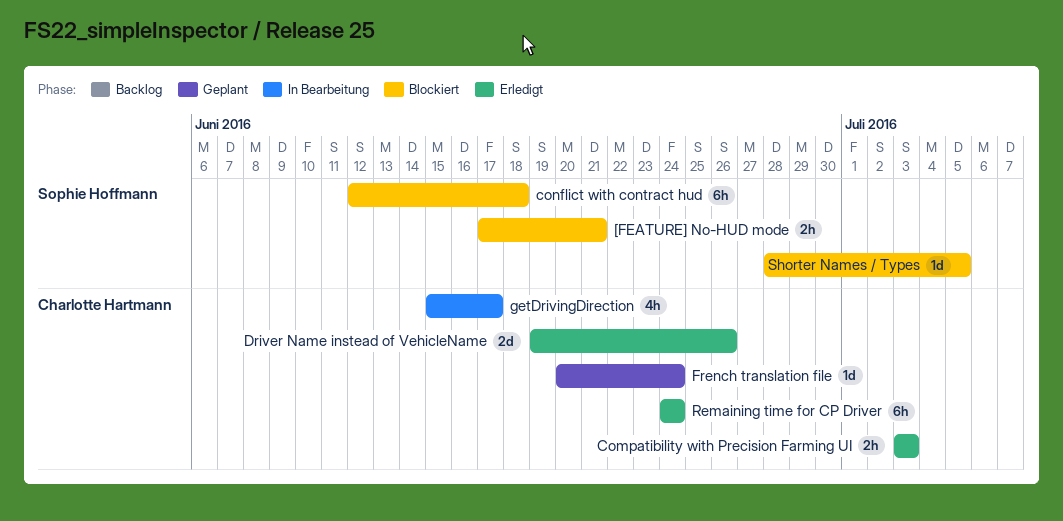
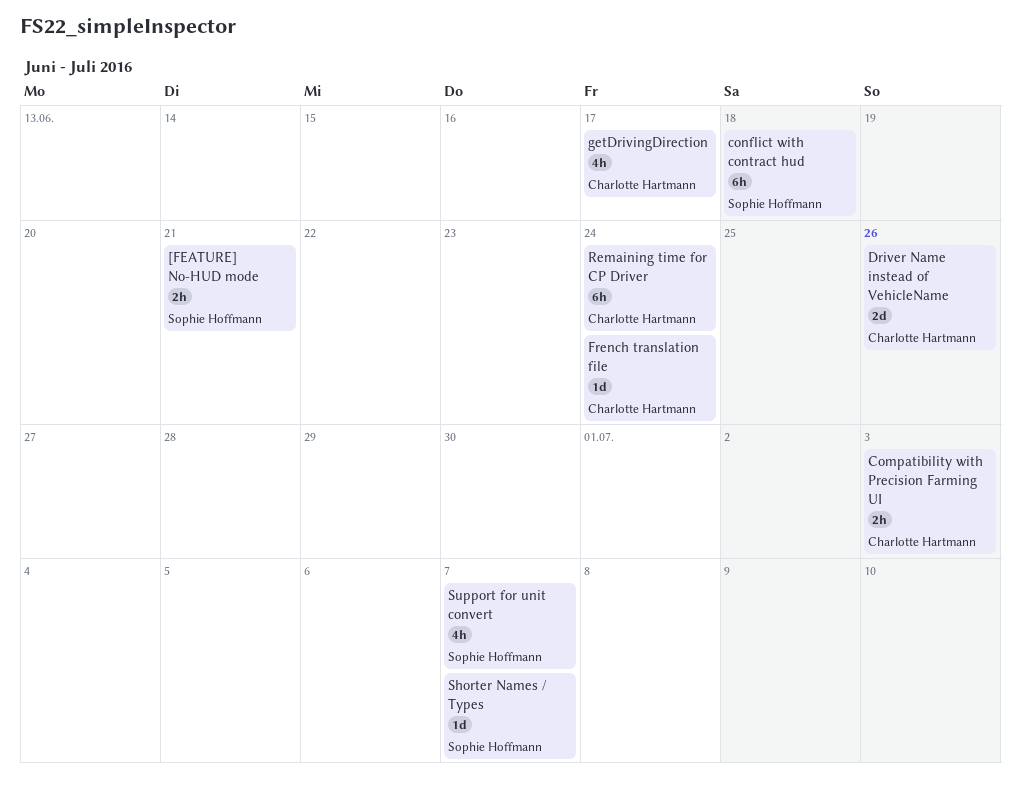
Shorter Names / Types, due: Jul 5 -> Jul 7
Support for unit convert: none -> present

